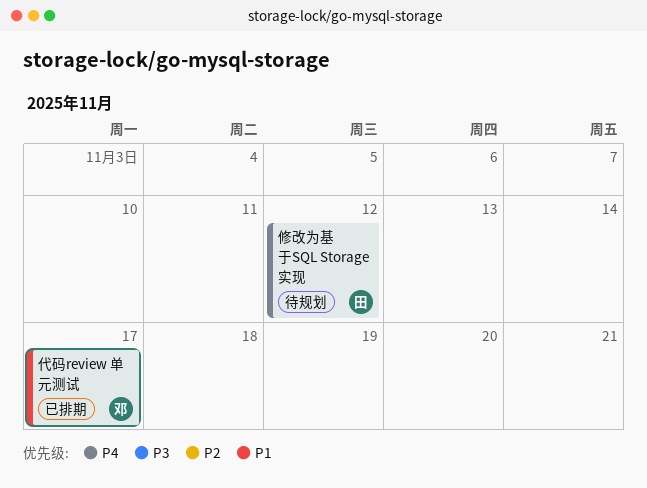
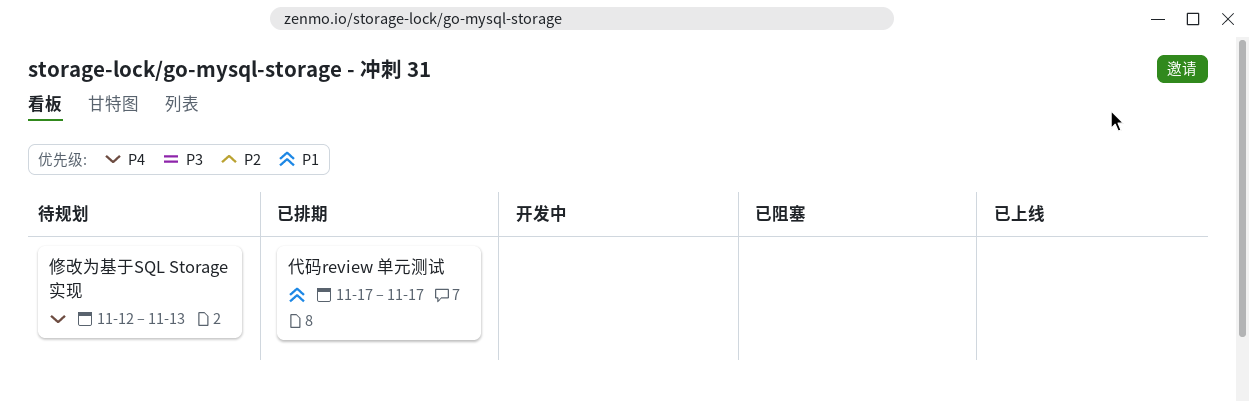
修改为基于SQL Storage实现, due: Nov 12 -> Nov 13

